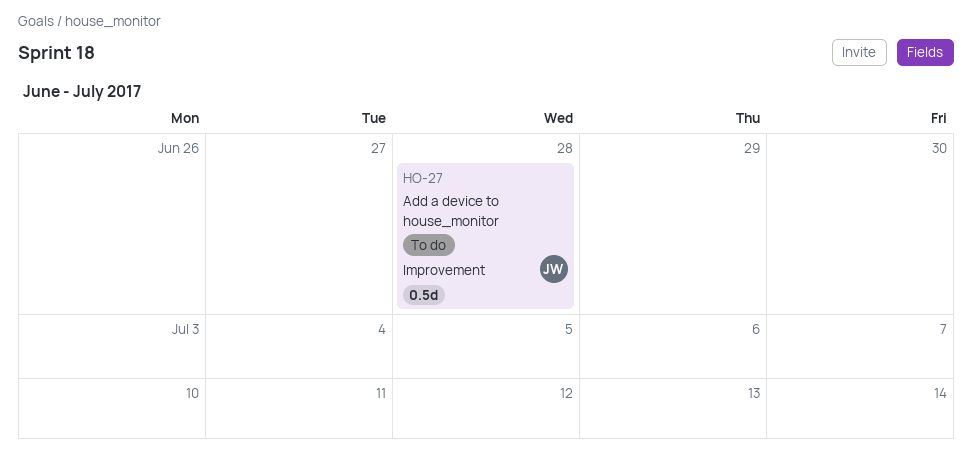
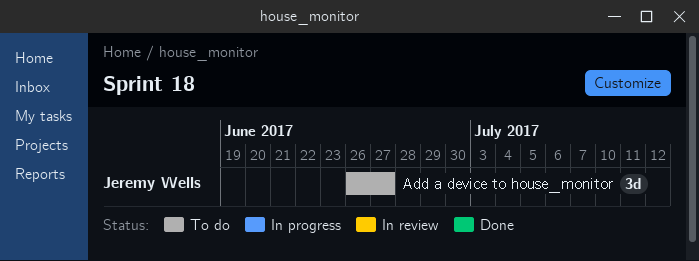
Add a device to house_monitor, estimate: 0.5d -> 3d
Add a device to house_monitor, due: Jun 28 -> Jun 27

